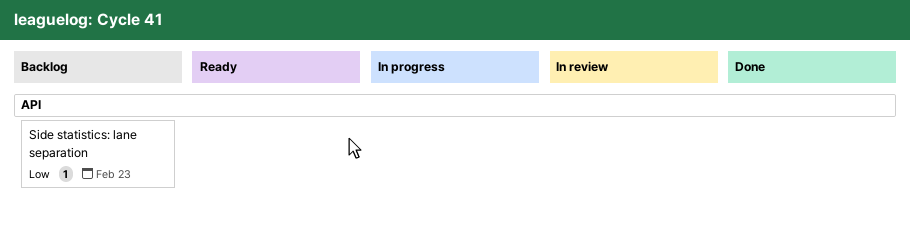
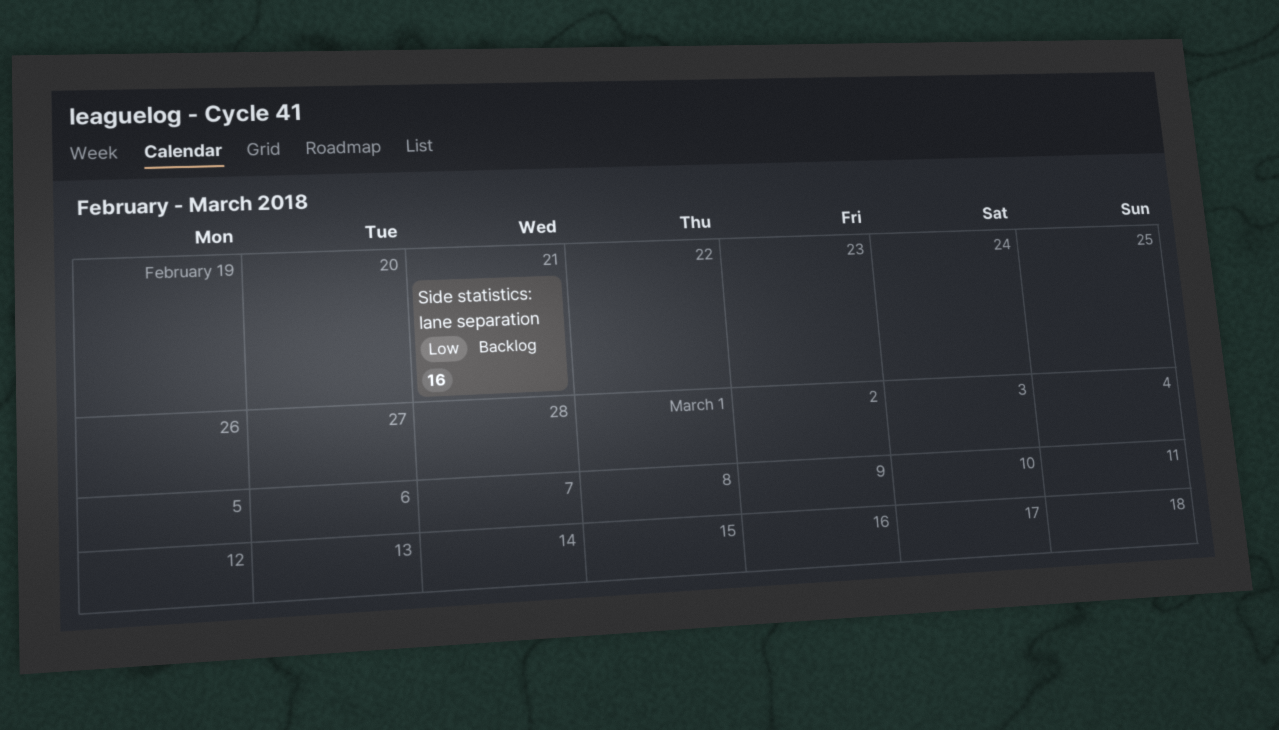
Side statistics: lane separation, estimate: 1 -> 16
Side statistics: lane separation, due: Feb 23 -> Feb 21

